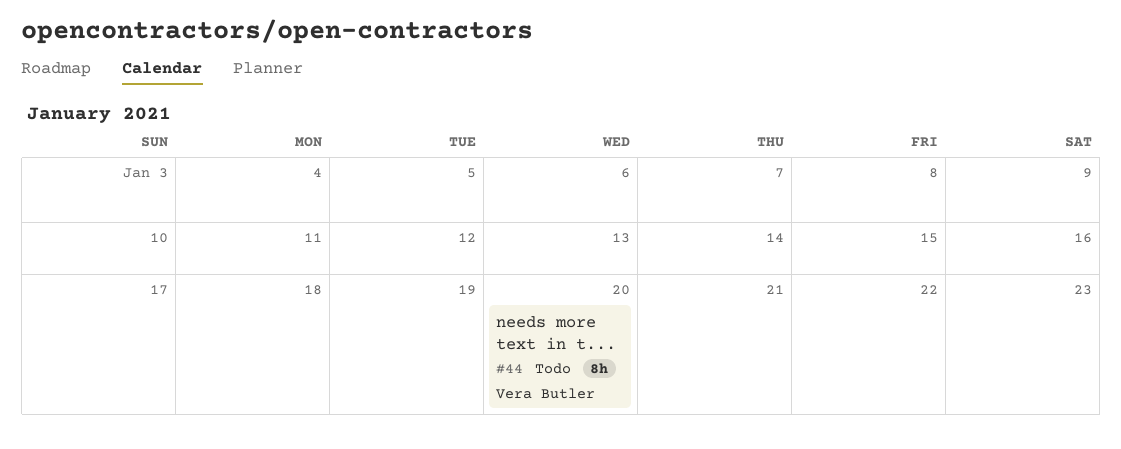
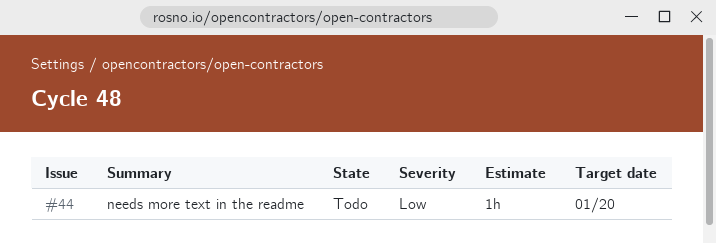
#44, estimate: 8h -> 1h

